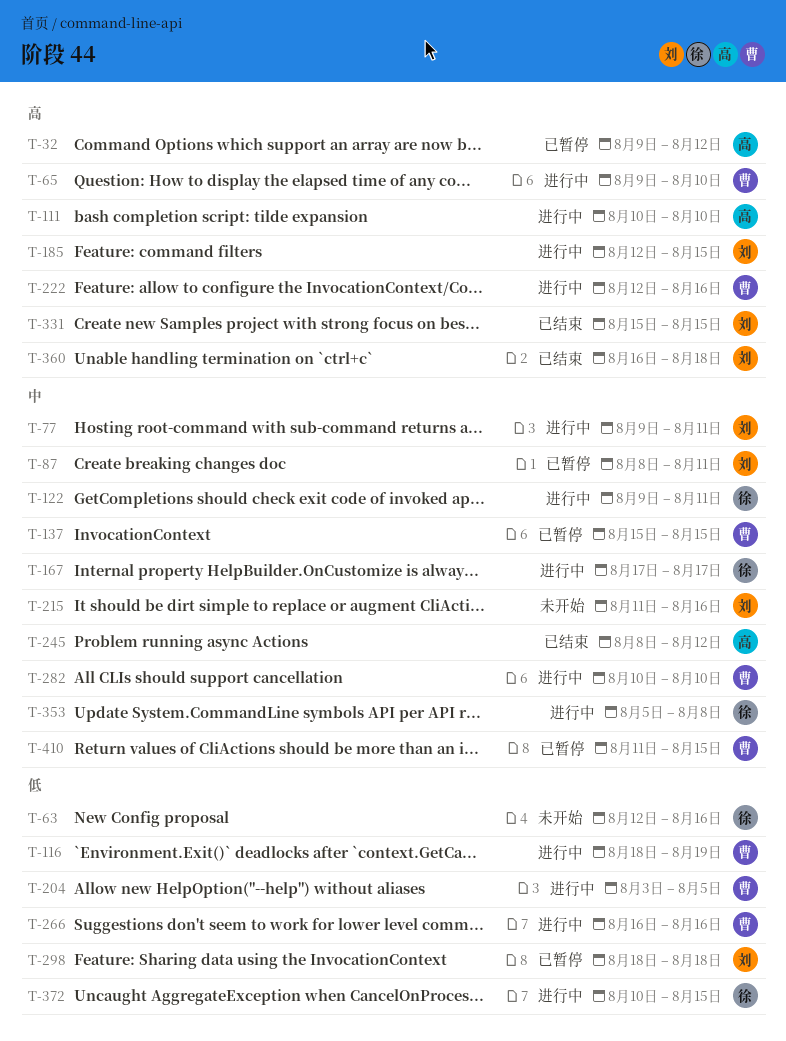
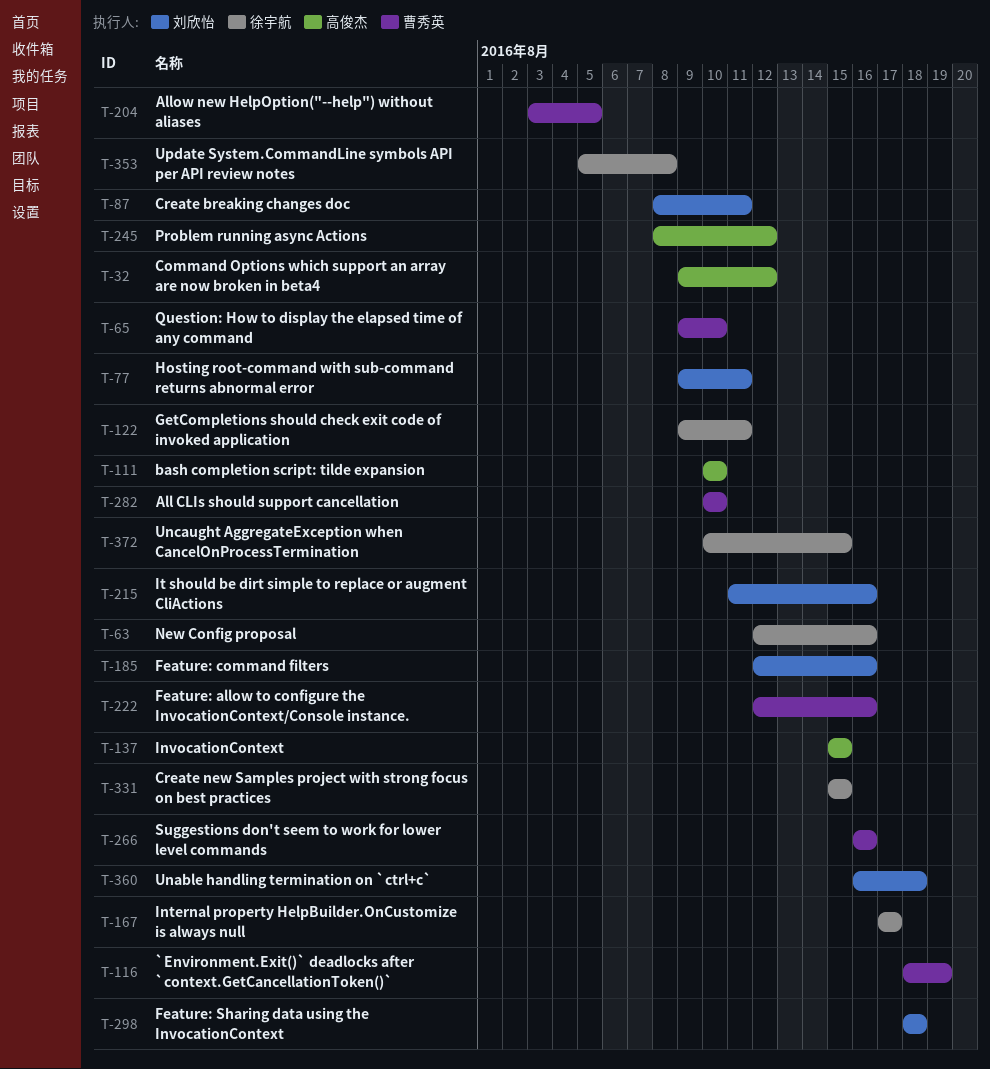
T-137, owner: 曹秀英 -> 高俊杰
T-185, due: Aug 15 -> Aug 16
T-331, owner: 刘欣怡 -> 徐宇航
T-410: present -> none

